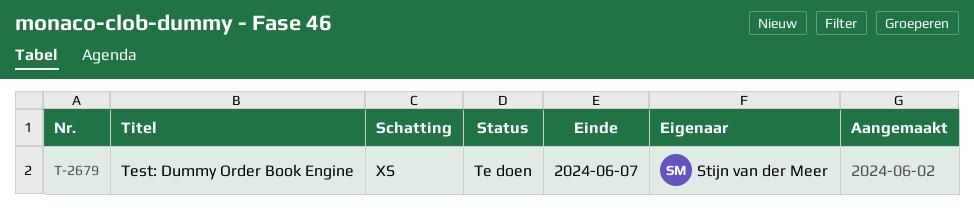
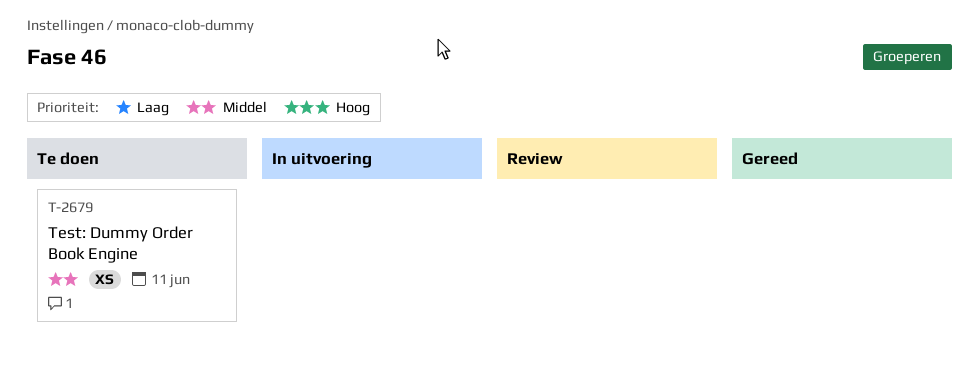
T-2679, due: Jun 7 -> Jun 11

